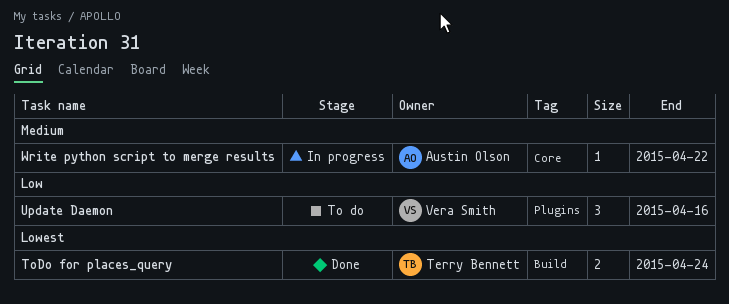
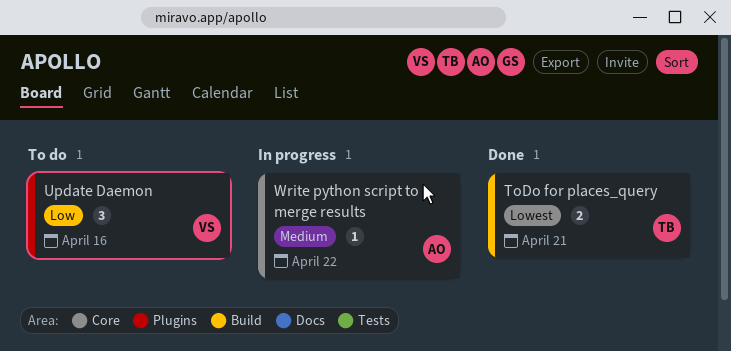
ToDo for places_query, due: Apr 24 -> Apr 21

